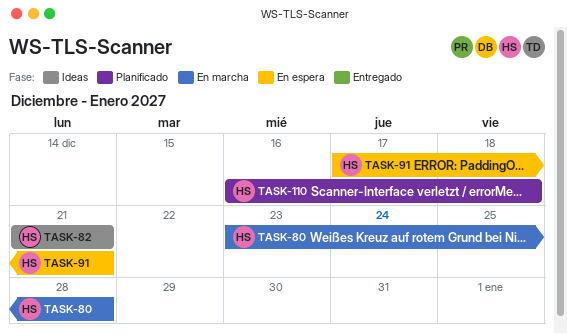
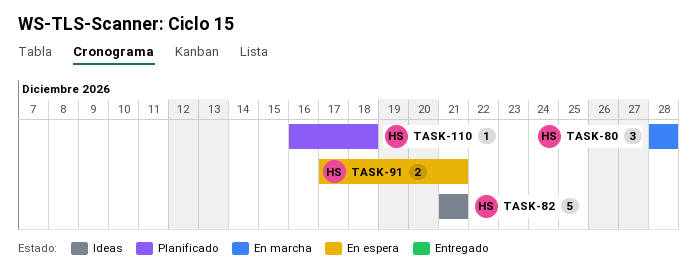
TASK-80, start: Dec 23 -> Dec 28

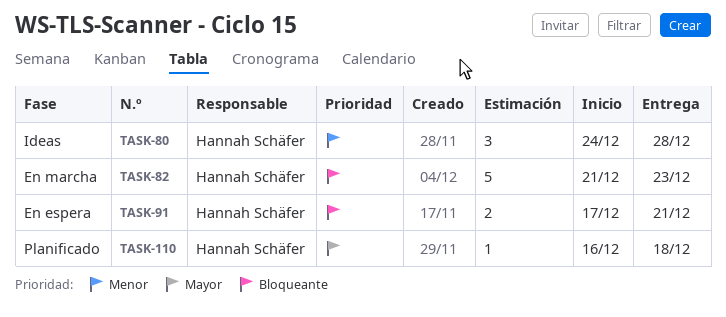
TASK-80, status: En marcha -> Ideas
TASK-80, start: Dec 28 -> Dec 24
TASK-82, status: Ideas -> En marcha
TASK-82, due: Dec 21 -> Dec 23

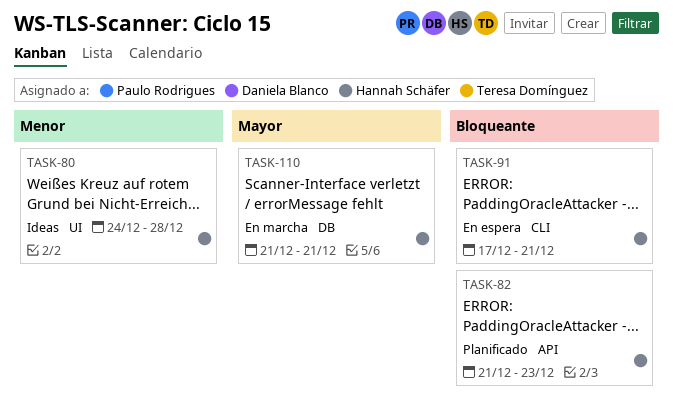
TASK-82, status: En marcha -> Planificado
TASK-110, status: Planificado -> En marcha
TASK-110, start: Dec 16 -> Dec 21
TASK-110, due: Dec 18 -> Dec 21

